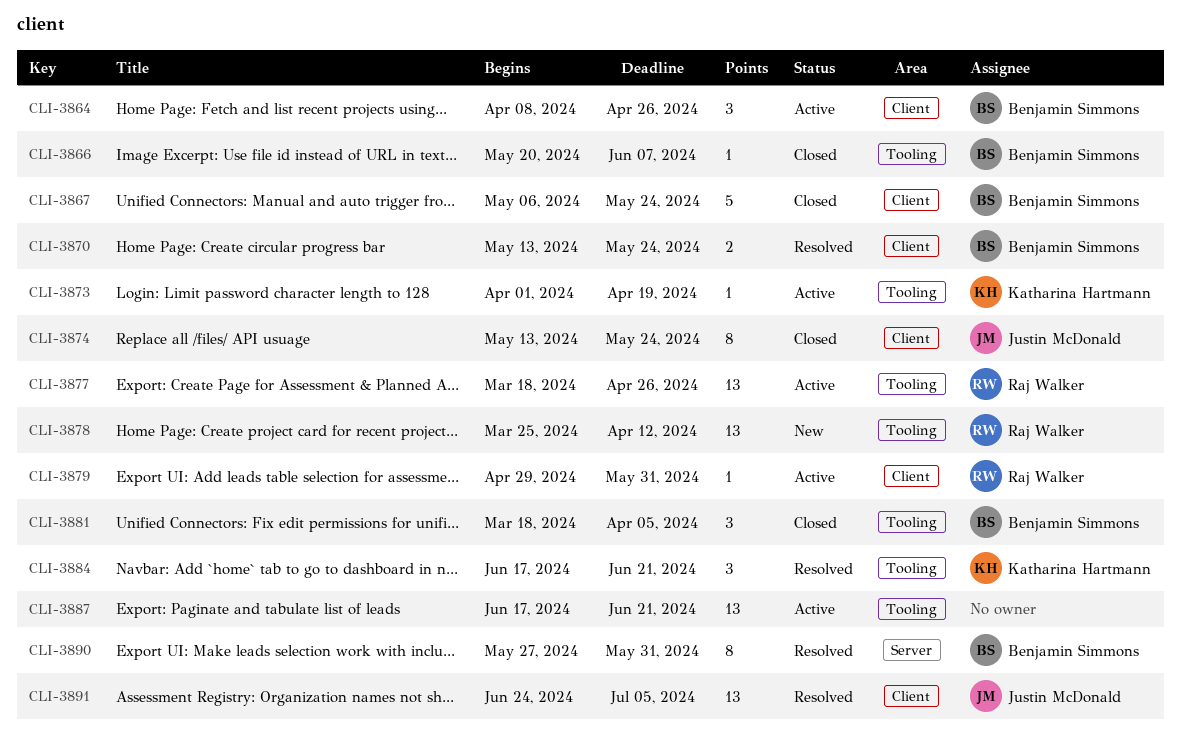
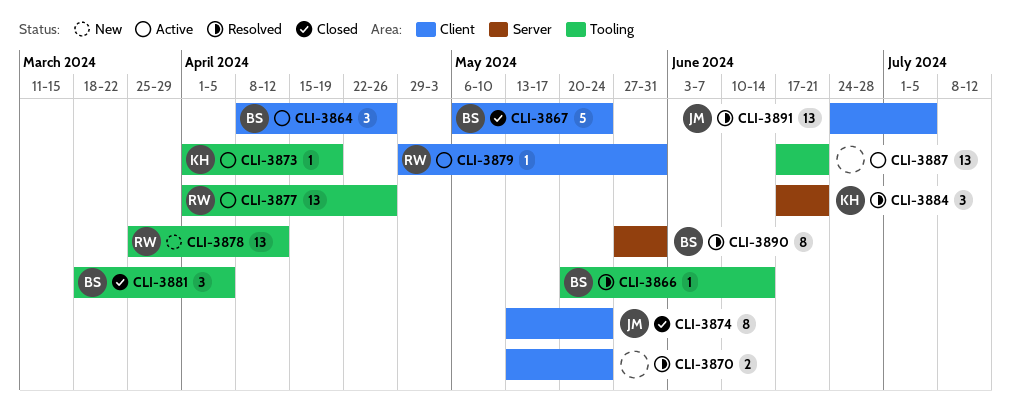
CLI-3866, status: Closed -> Resolved
CLI-3866, due: Jun 7 -> Jun 14
CLI-3870, owner: Benjamin Simmons -> none
CLI-3877, start: Mar 18 -> Apr 1
CLI-3884, label: Tooling -> Server

